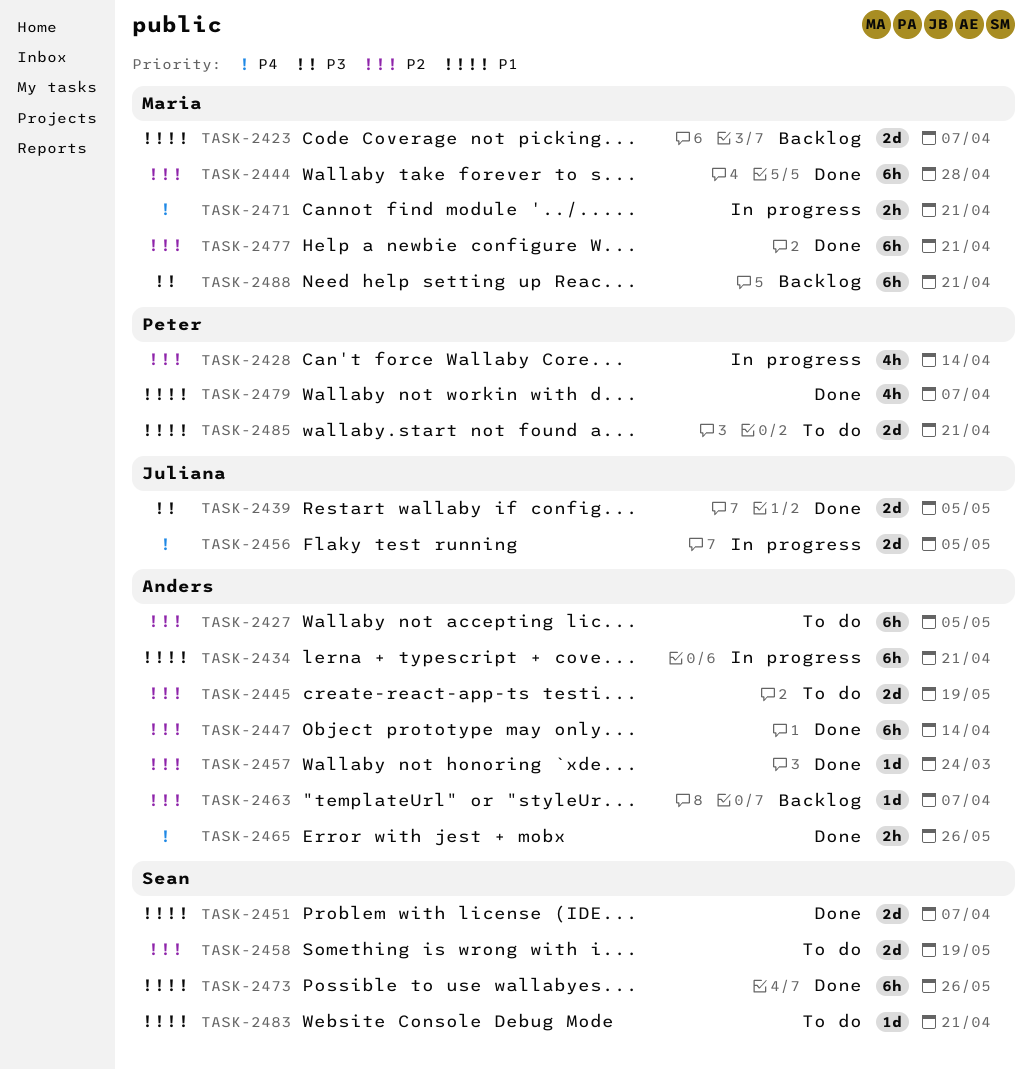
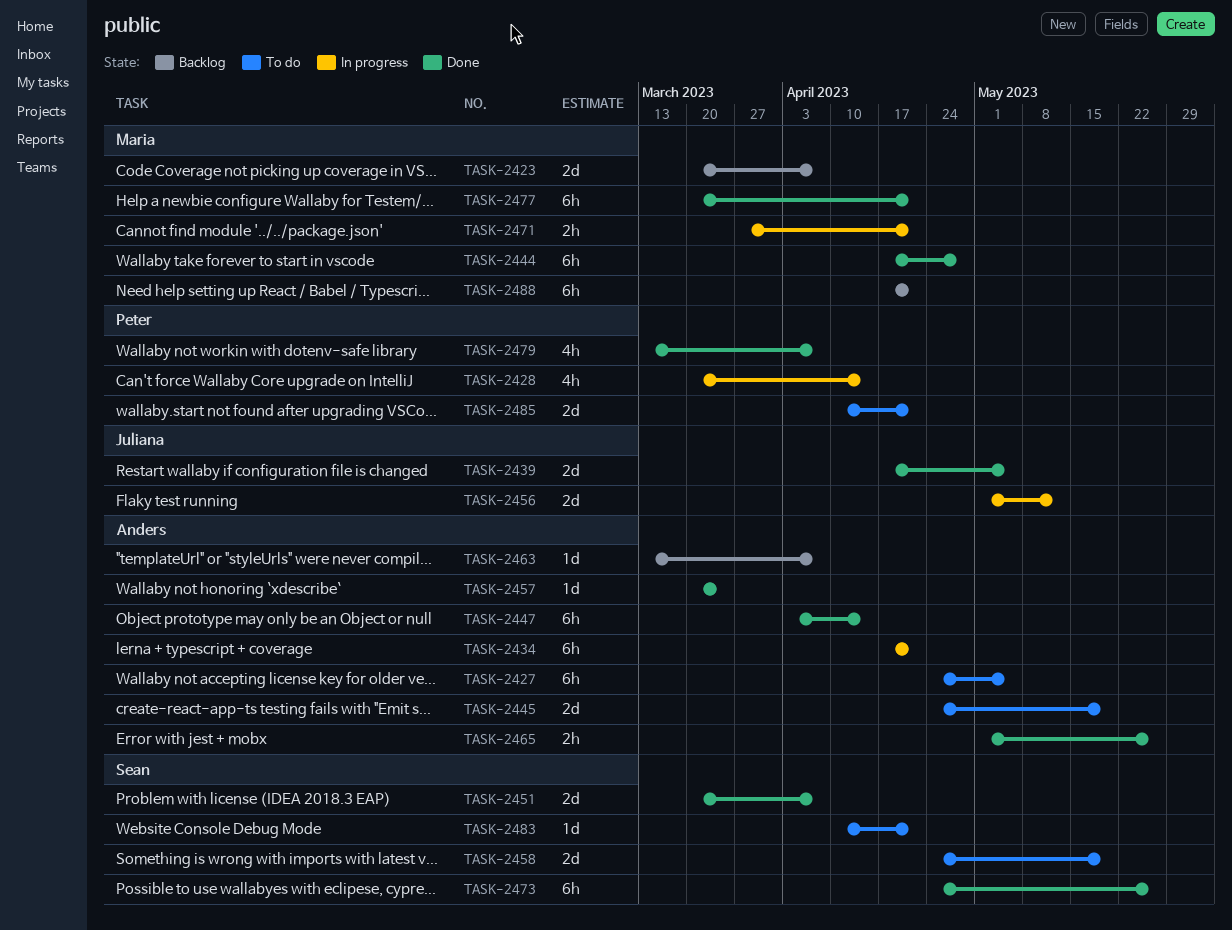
TASK-2456, due: May 5 -> May 12

